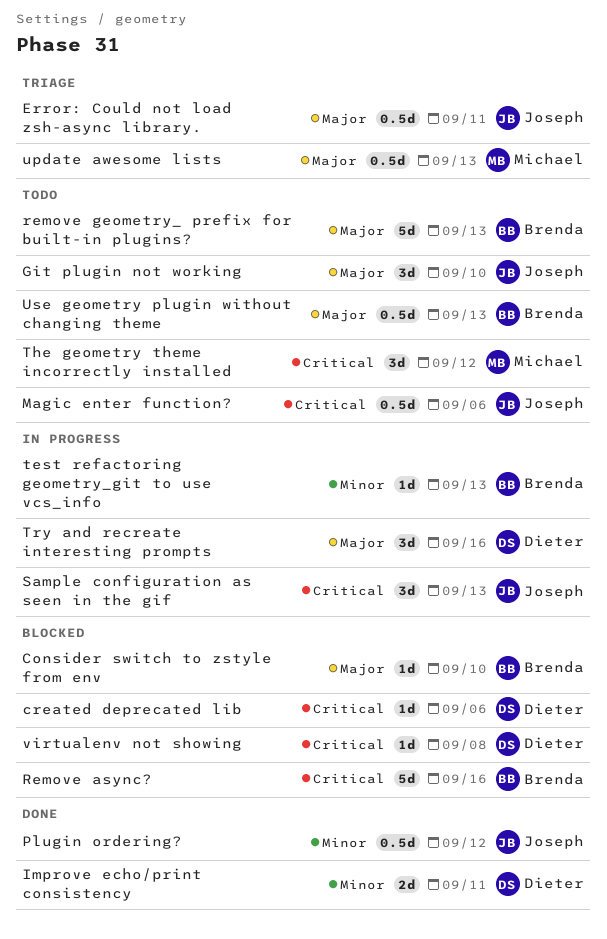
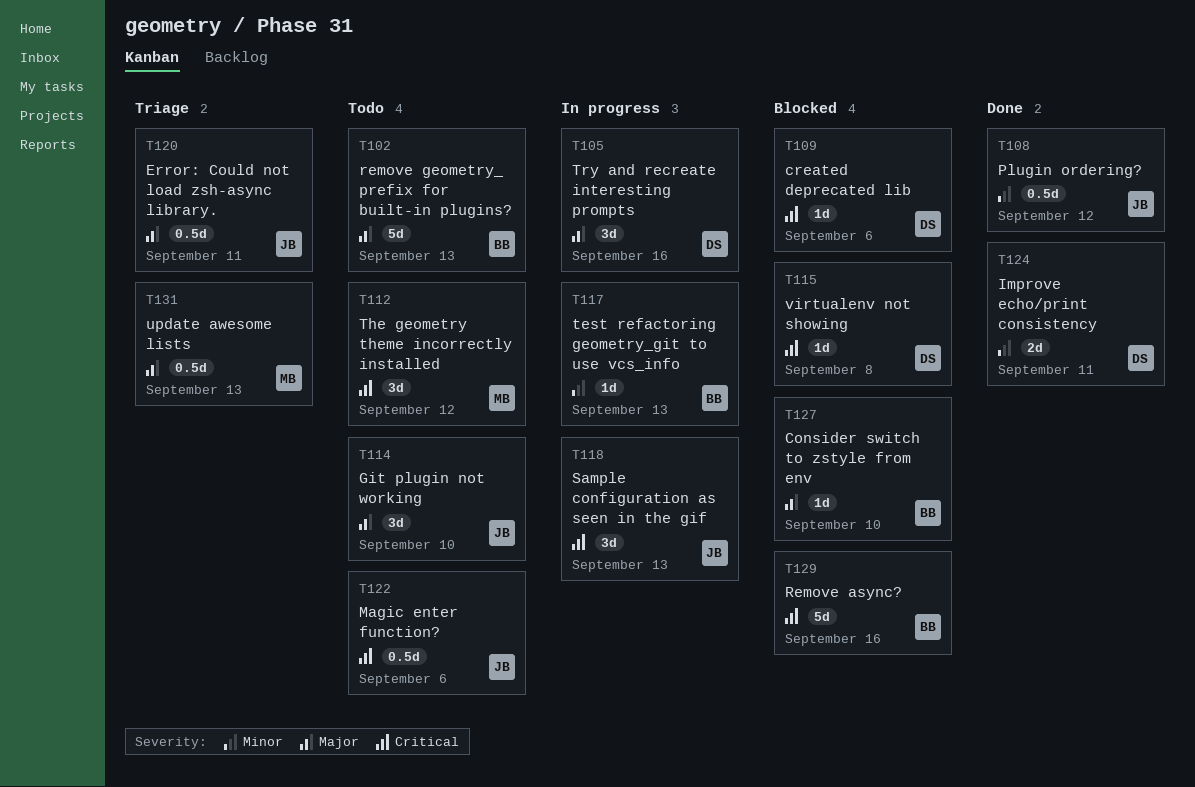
Use geometry plugin without changing theme: present -> none

